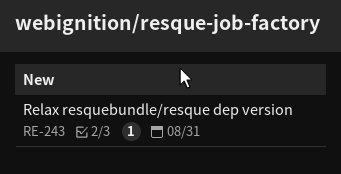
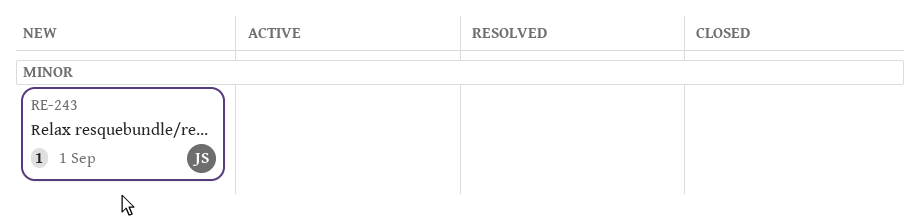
RE-243, due: Aug 31 -> Sep 1

